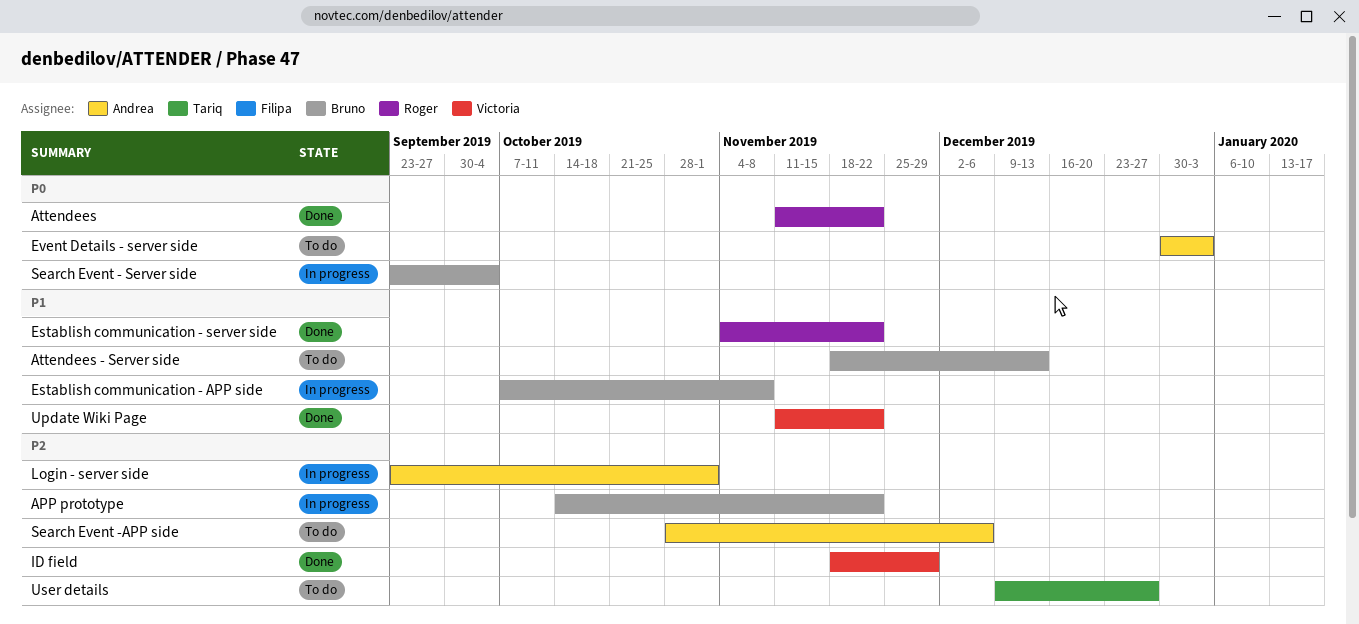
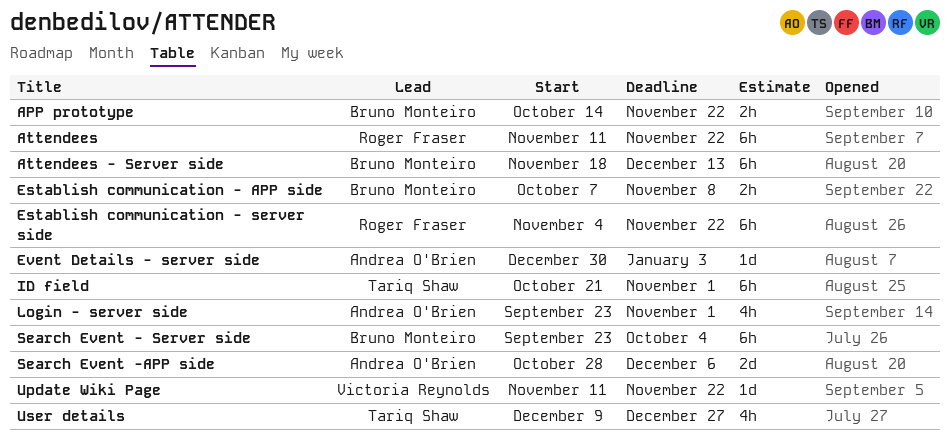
ID field, owner: Victoria Reynolds -> Tariq Shaw
ID field, start: Nov 18 -> Oct 21
ID field, due: Nov 29 -> Nov 1

